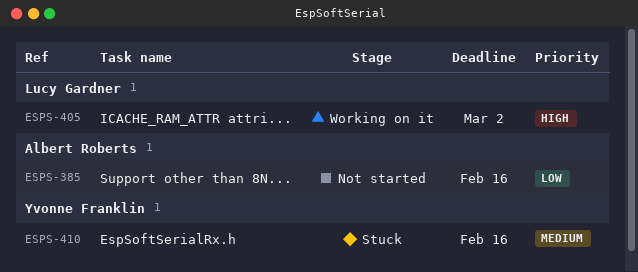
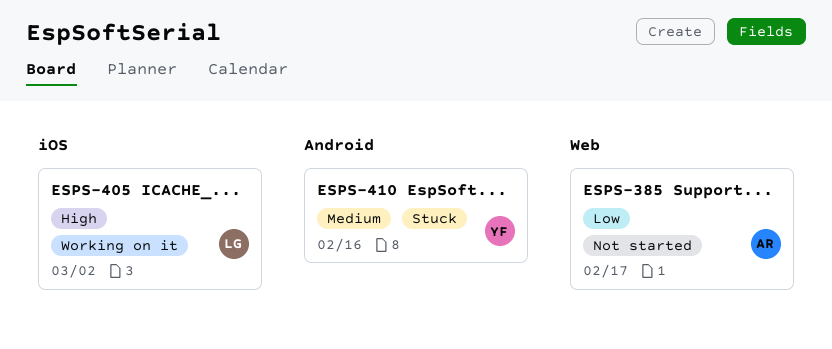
ESPS-385, due: Feb 16 -> Feb 17

